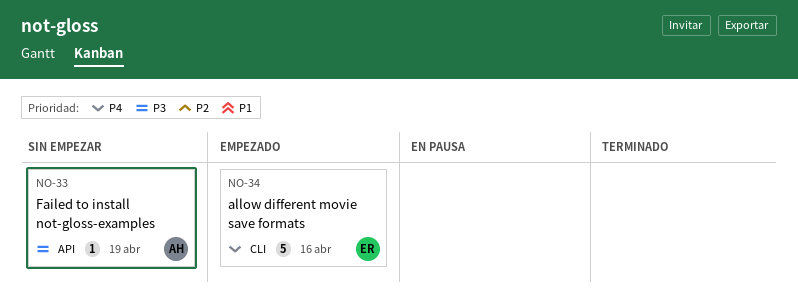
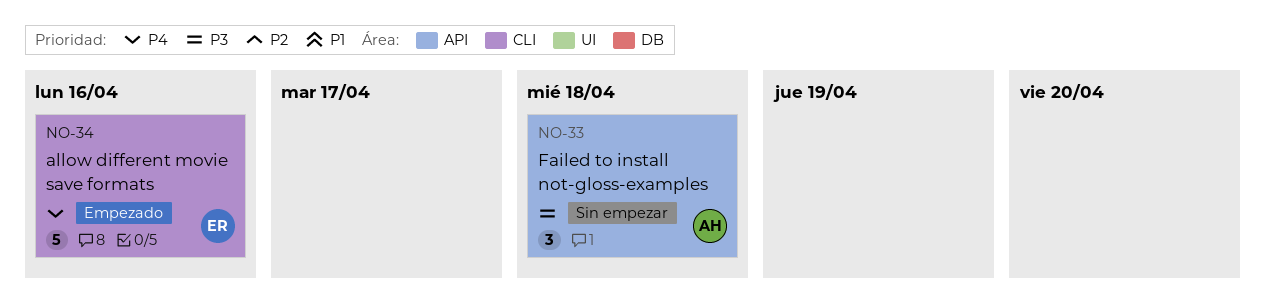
NO-33, estimate: 1 -> 3
NO-33, due: Apr 19 -> Apr 18

